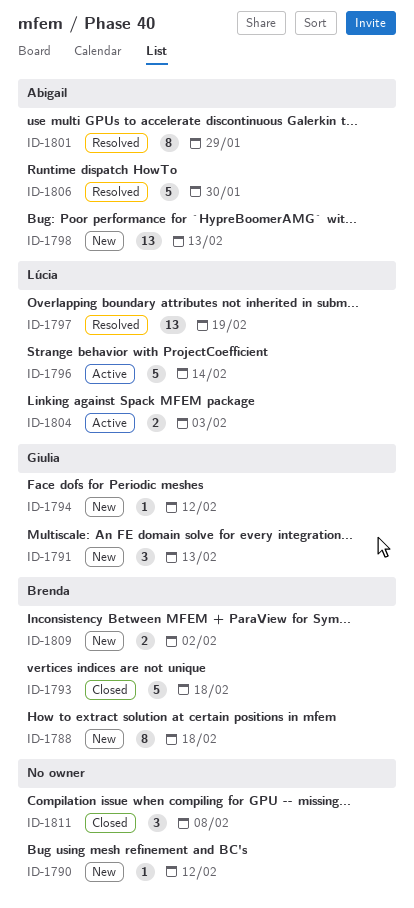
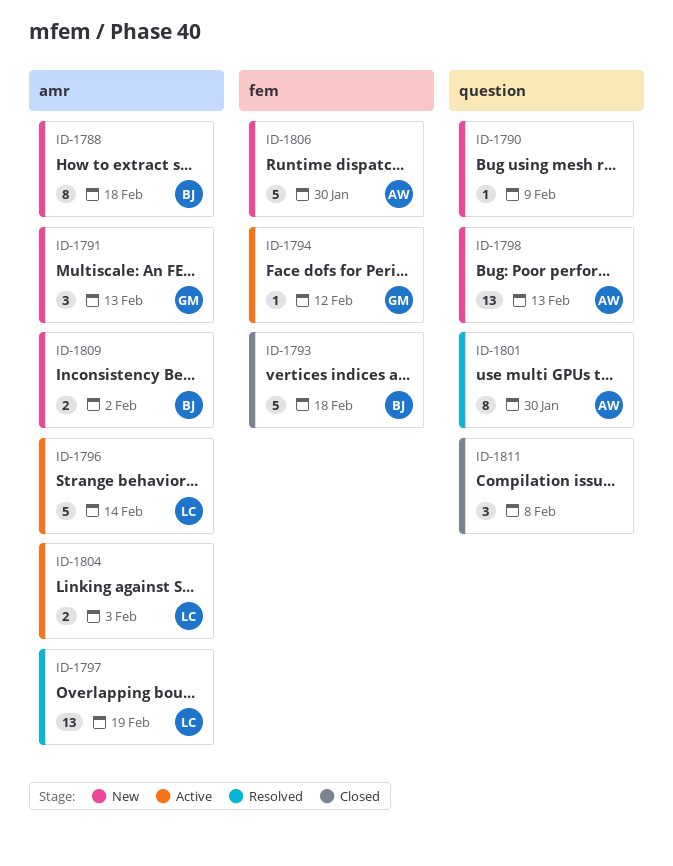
ID-1790, due: Feb 12 -> Feb 9
ID-1794, status: New -> Active
ID-1801, due: Jan 29 -> Jan 30
ID-1806, status: Resolved -> New

